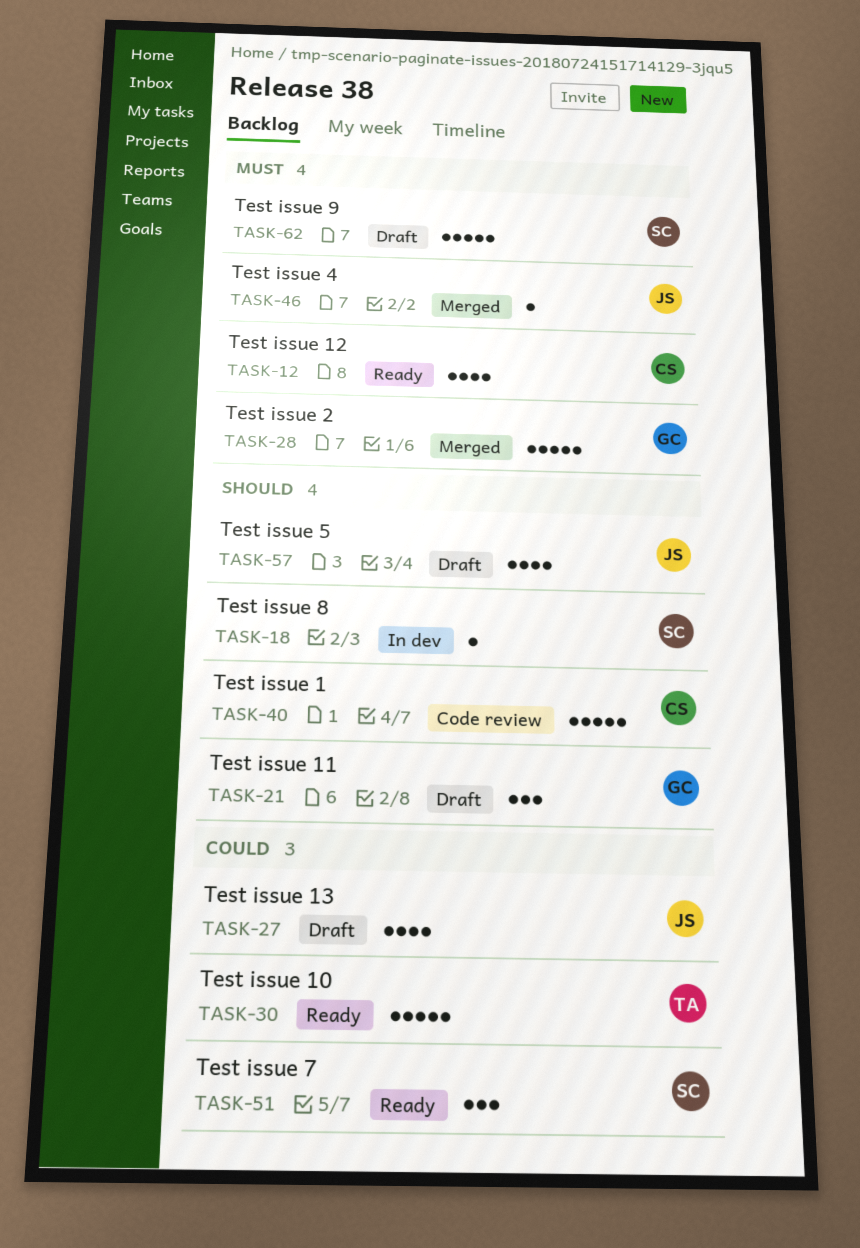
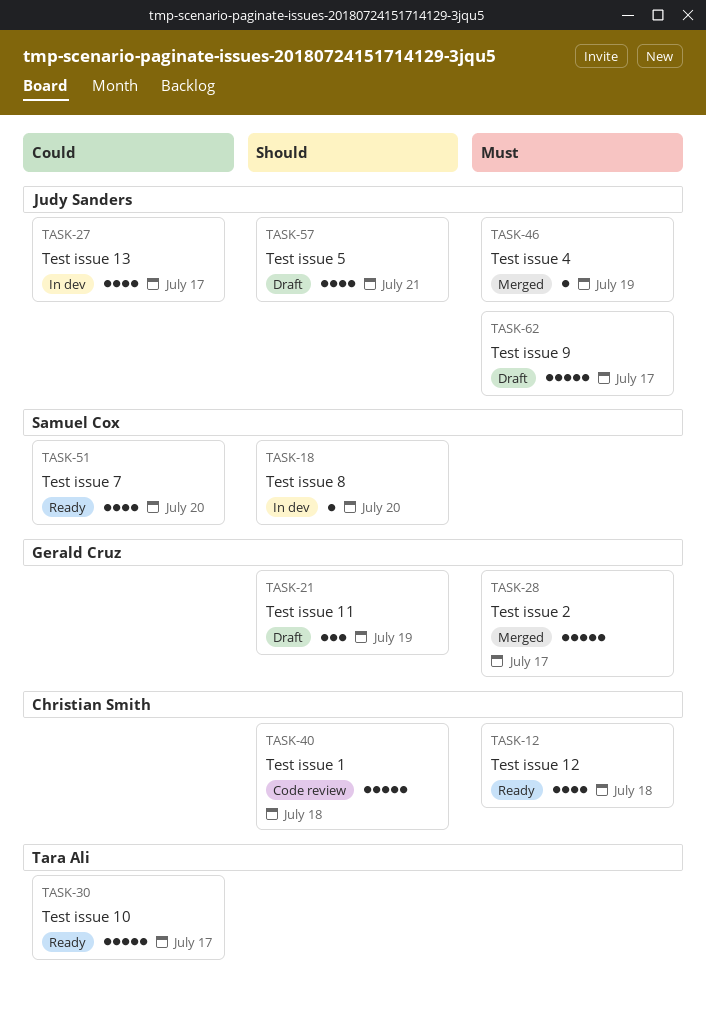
TASK-27, status: Draft -> In dev
TASK-51, estimate: 3 -> 4
TASK-62, owner: Samuel Cox -> Judy Sanders

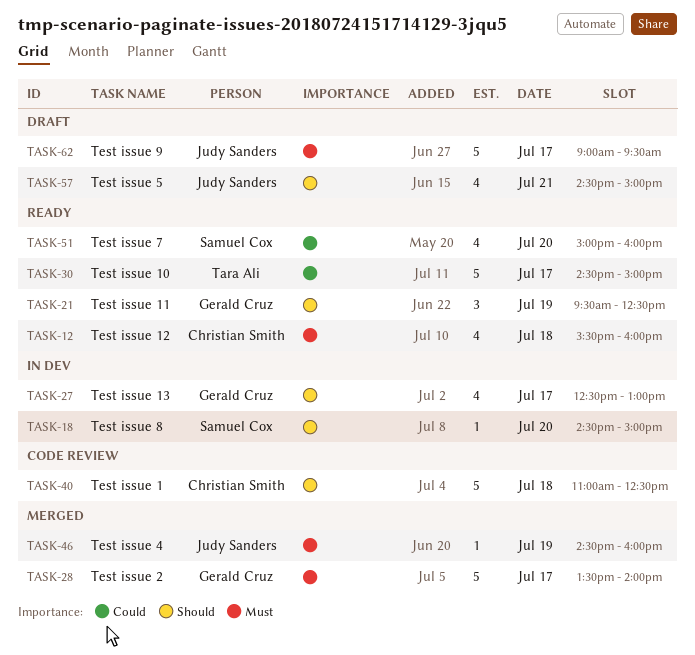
TASK-21, status: Draft -> Ready
TASK-27, owner: Judy Sanders -> Gerald Cruz
TASK-27, priority: Could -> Should

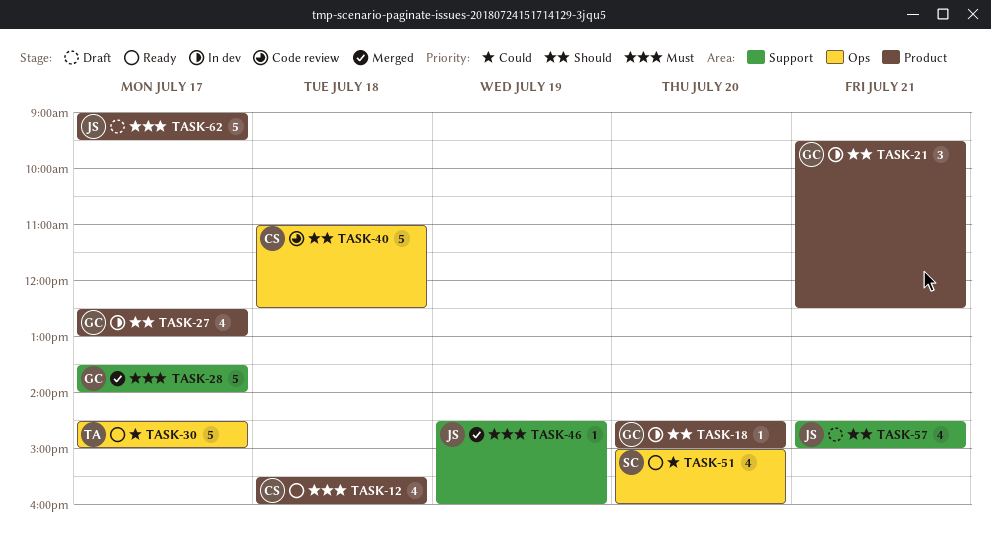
TASK-18, owner: Samuel Cox -> Gerald Cruz
TASK-21, status: Ready -> In dev
TASK-21, day: Jul 19 -> Jul 21

